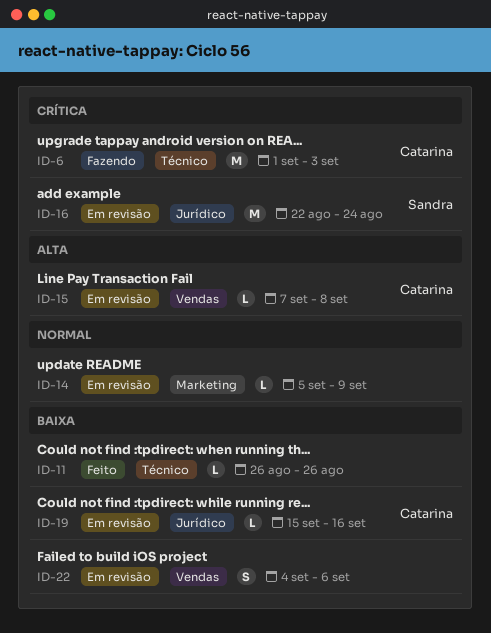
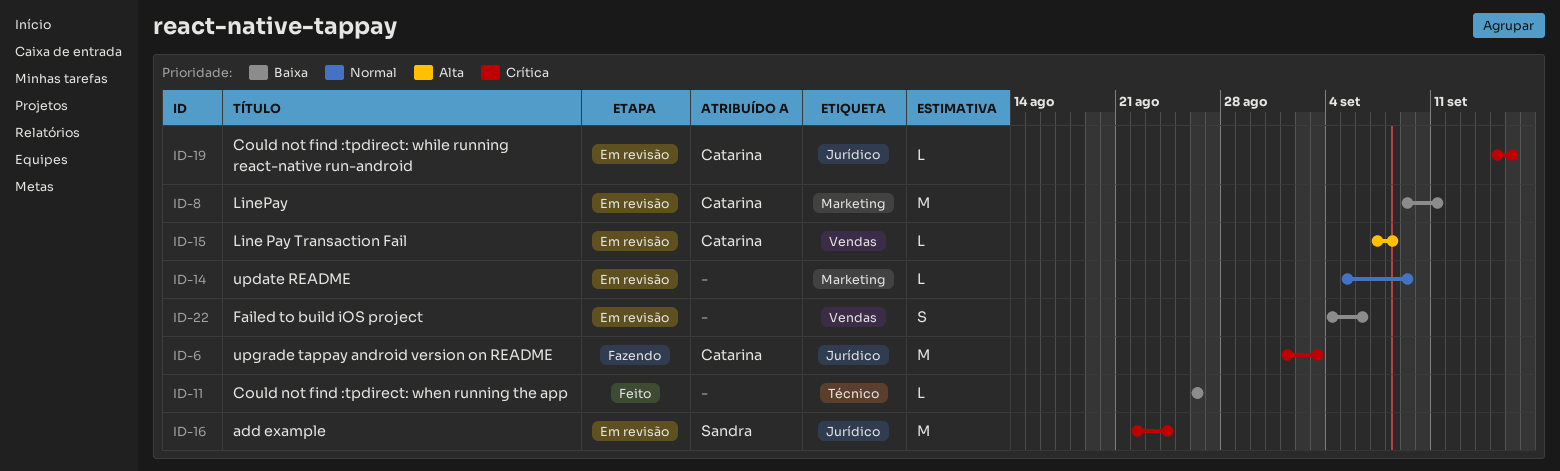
ID-6, label: Técnico -> Jurídico
ID-8: none -> present
ID-19, priority: Baixa -> Crítica

